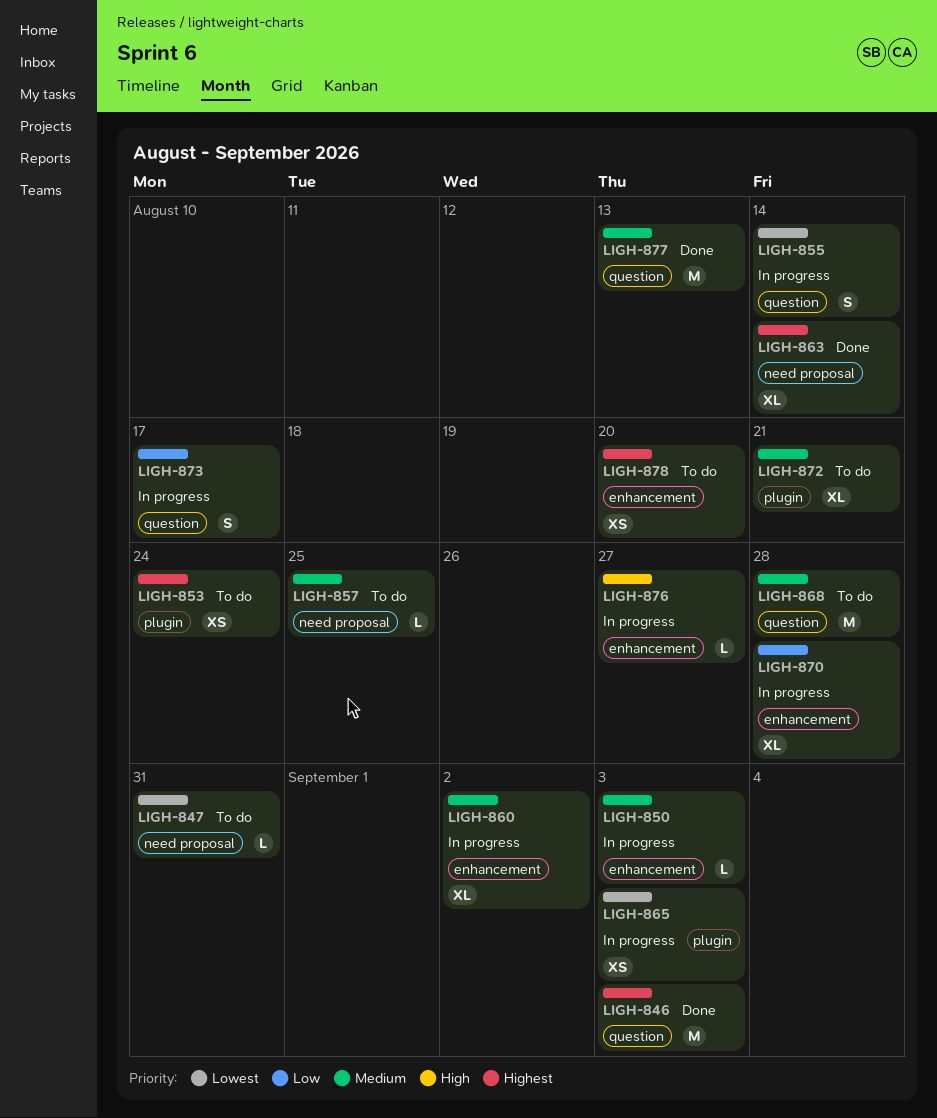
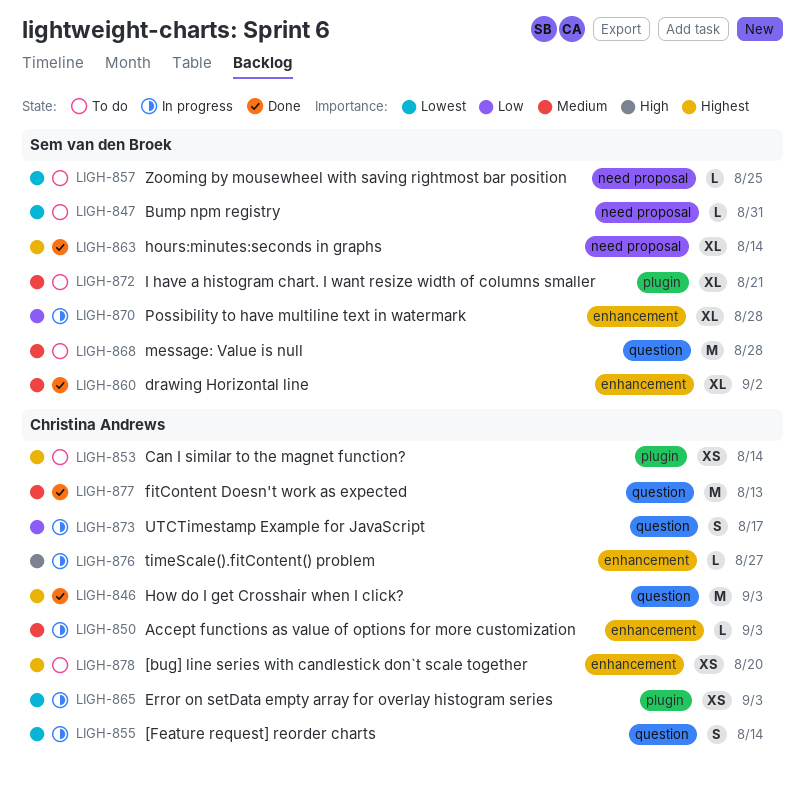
LIGH-853, due: Aug 24 -> Aug 14
LIGH-857, priority: Medium -> Lowest
LIGH-860, status: In progress -> Done

